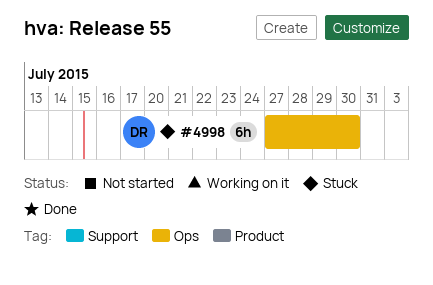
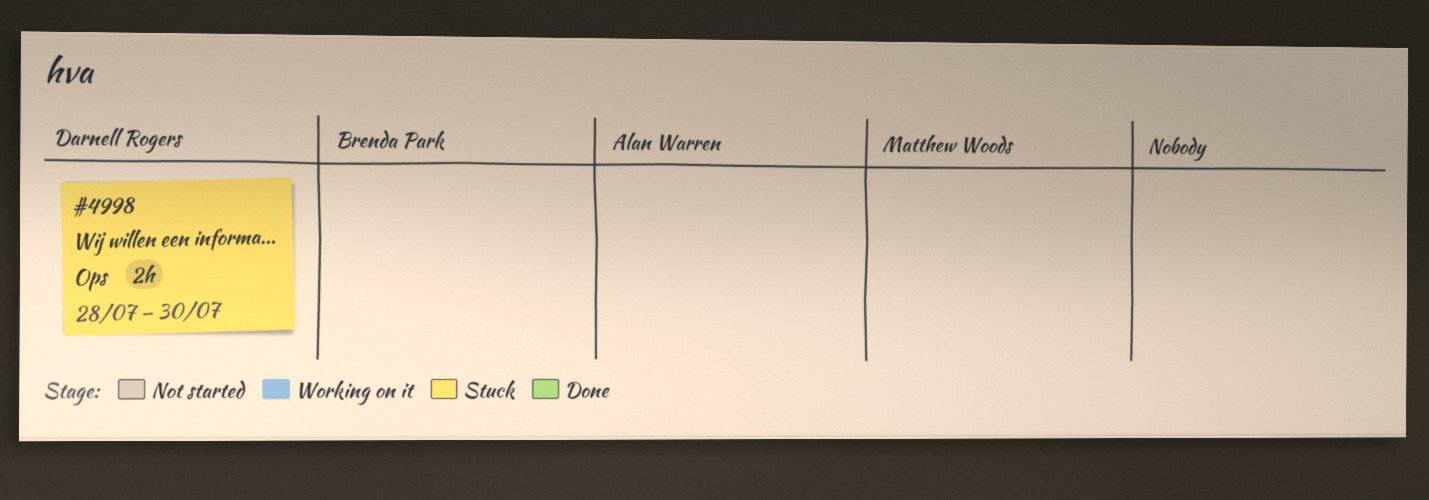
#4998, estimate: 6h -> 2h
#4998, start: Jul 27 -> Jul 28

